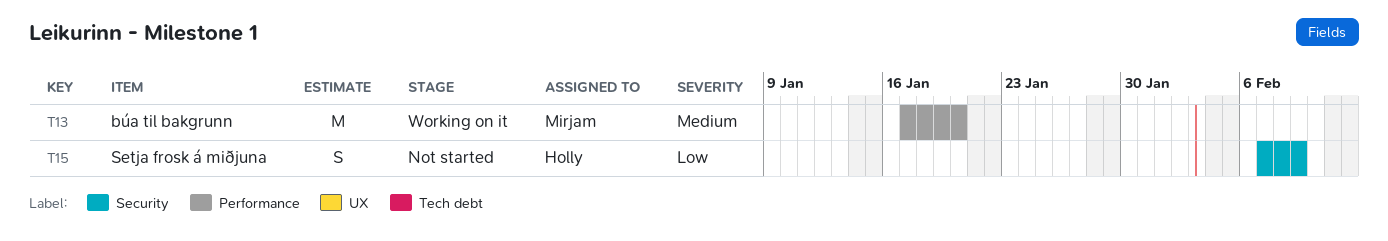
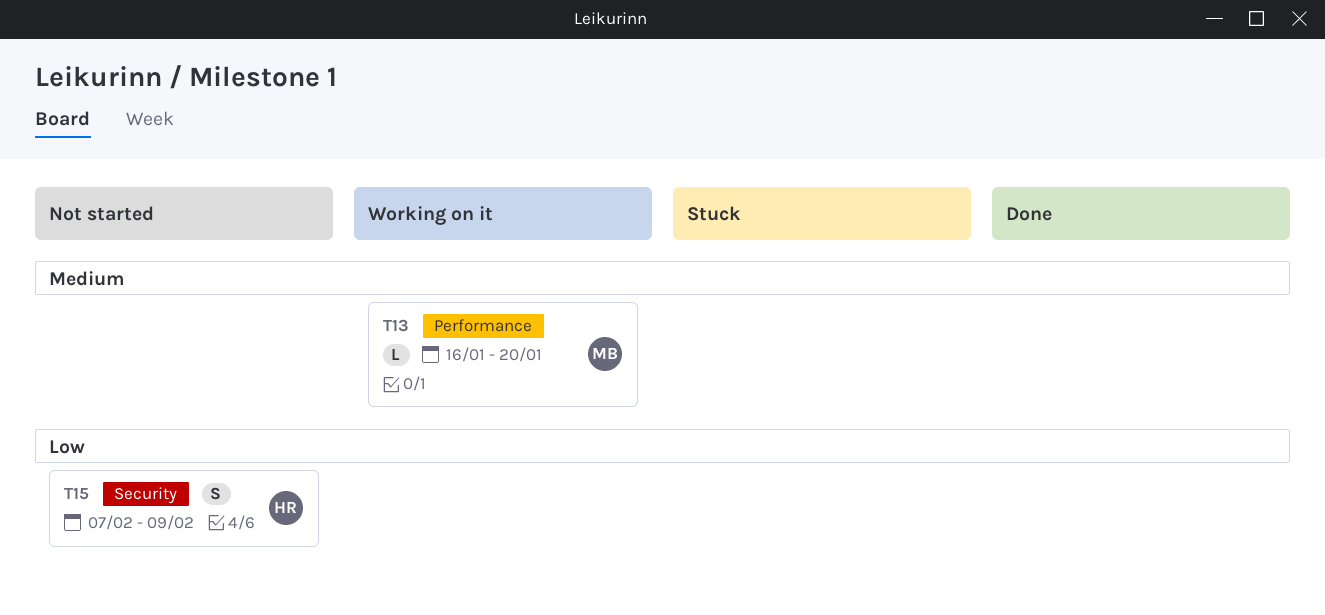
T13, estimate: M -> L
T13, start: Jan 17 -> Jan 16

